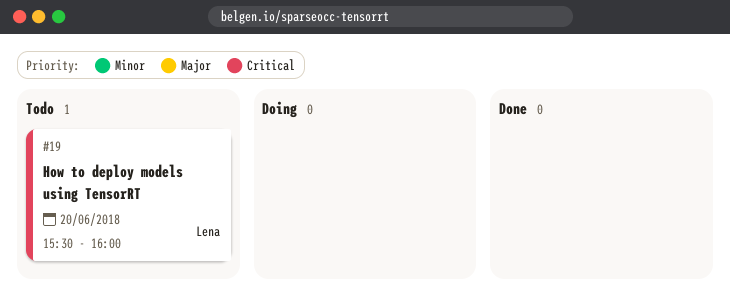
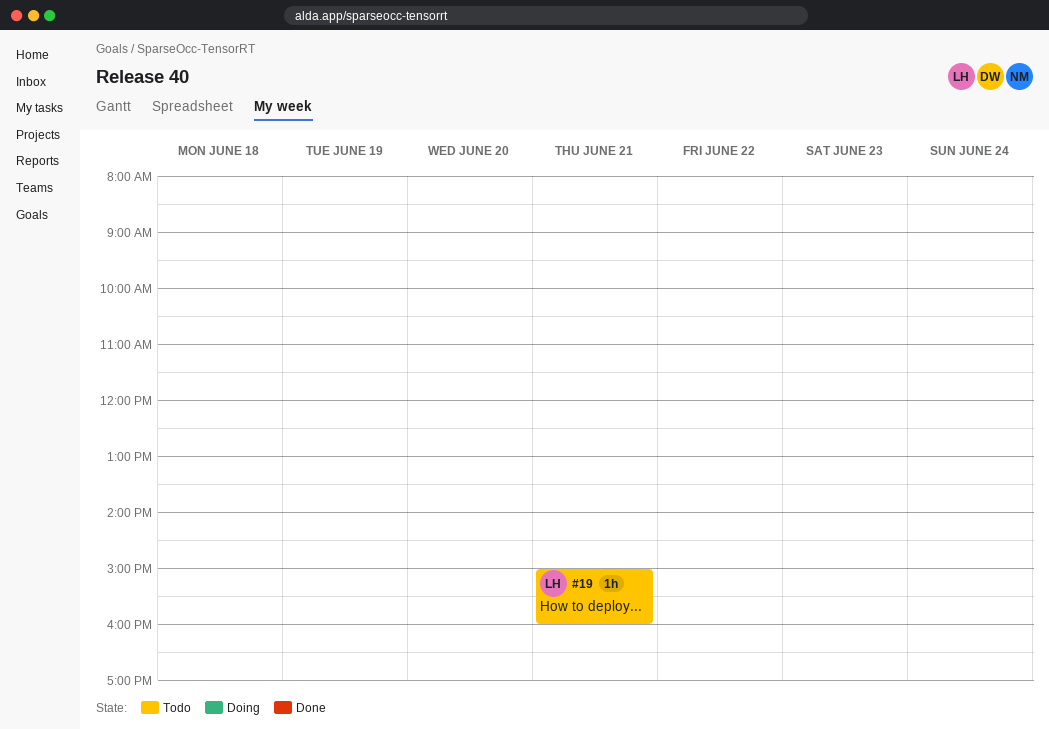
#19, day: Jun 20 -> Jun 21
#19, begins: 15:30 -> 15:00

